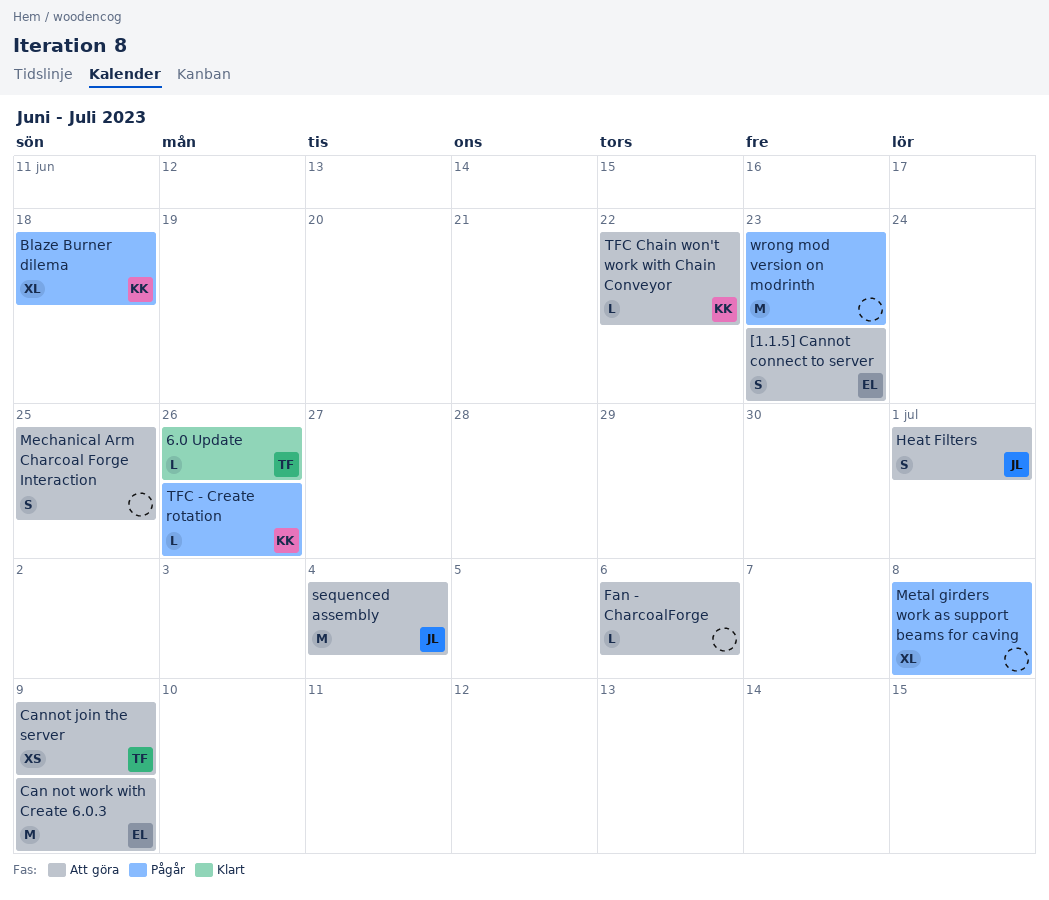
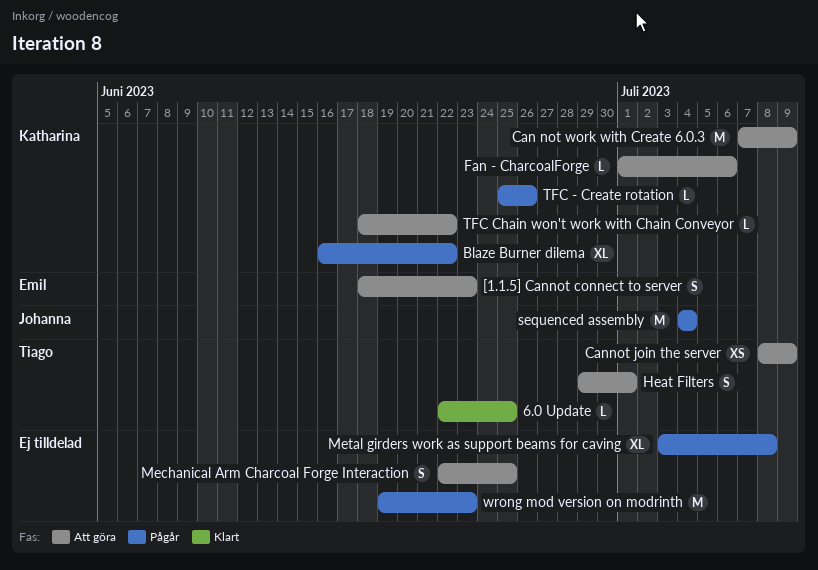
6.0 Update, due: Jun 26 -> Jun 25
Blaze Burner dilema, due: Jun 18 -> Jun 22
Can not work with Create 6.0.3, owner: Emil -> Katharina
Fan - CharcoalForge, owner: none -> Katharina
Heat Filters, owner: Johanna -> Tiago
sequenced assembly, status: Att göra -> Pågår

